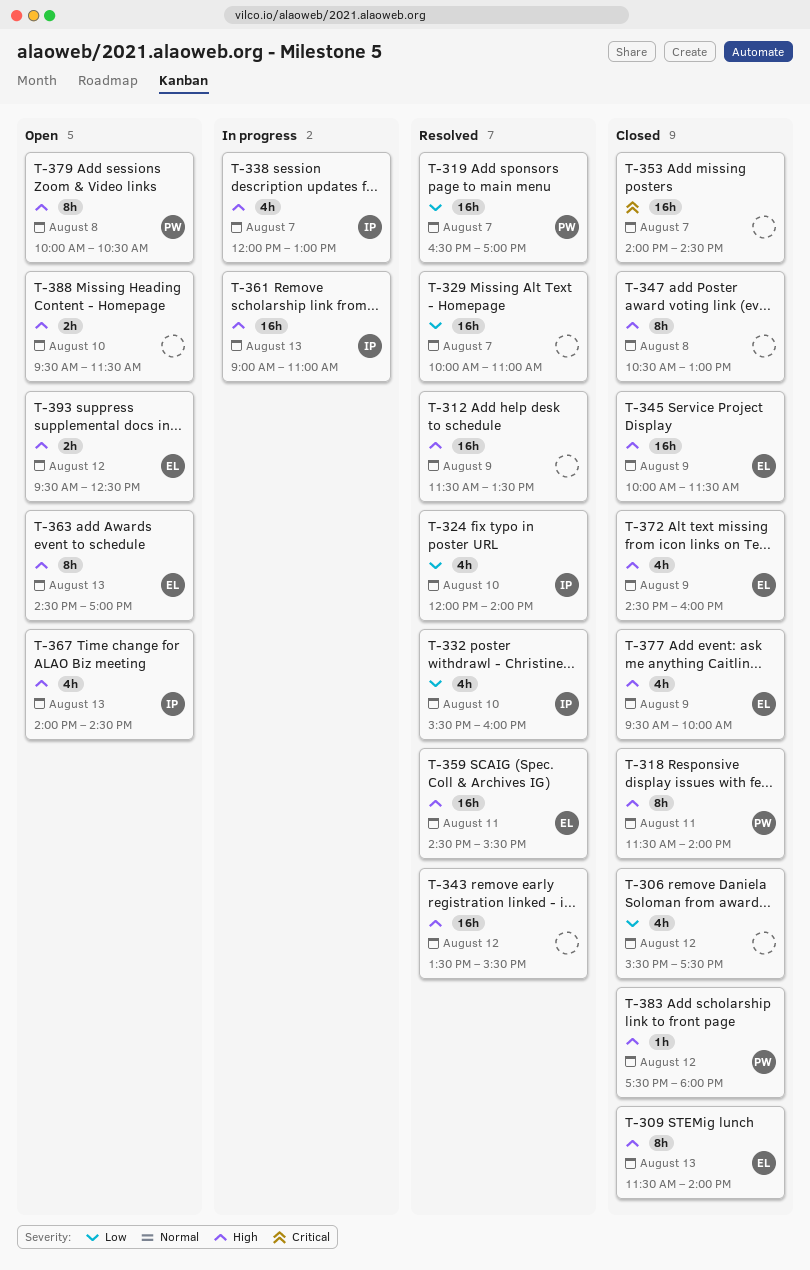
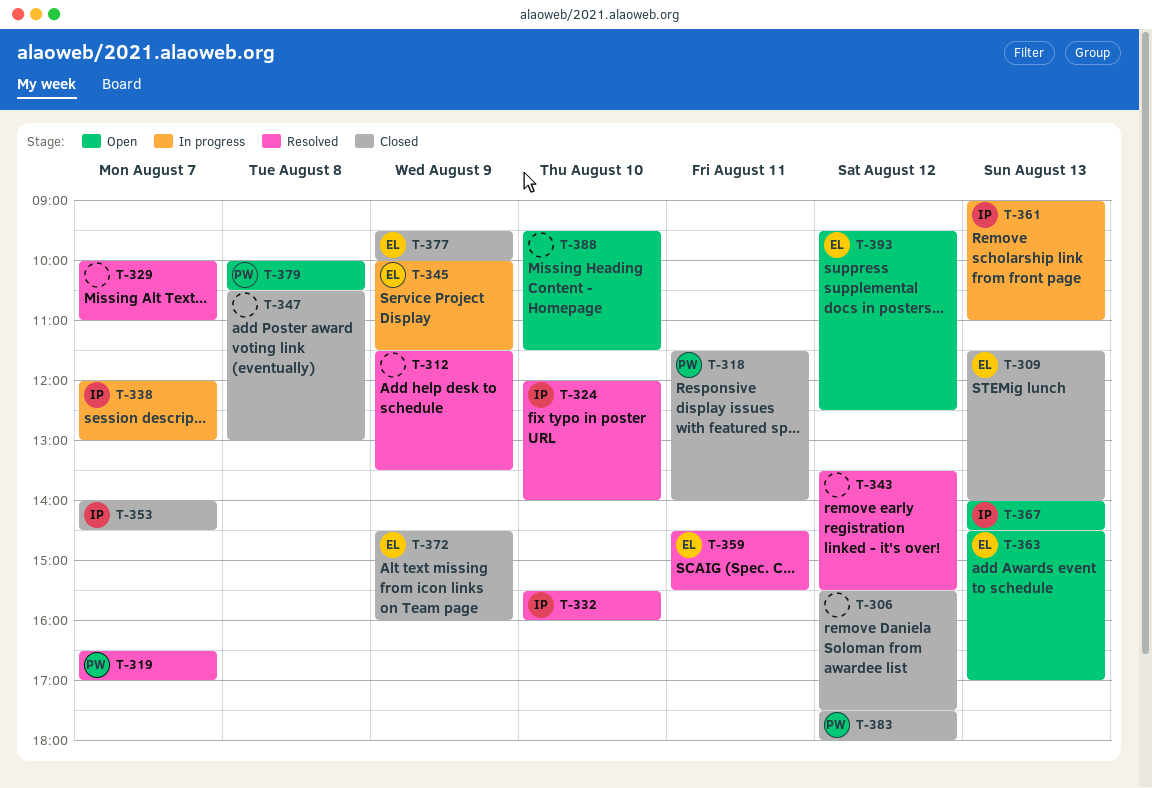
T-345, status: Closed -> In progress
T-353, owner: none -> IP

